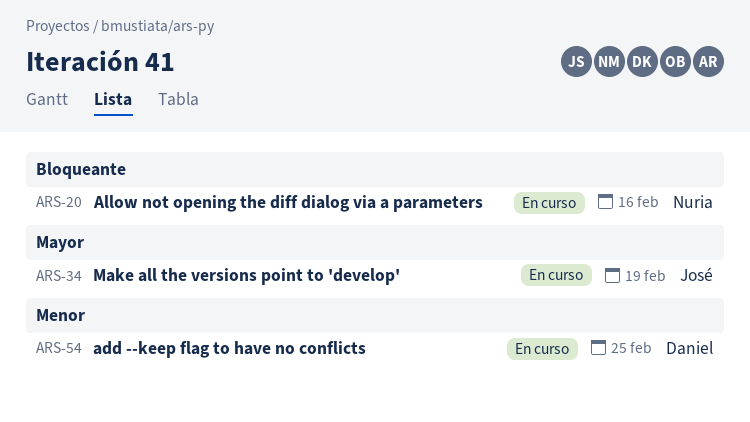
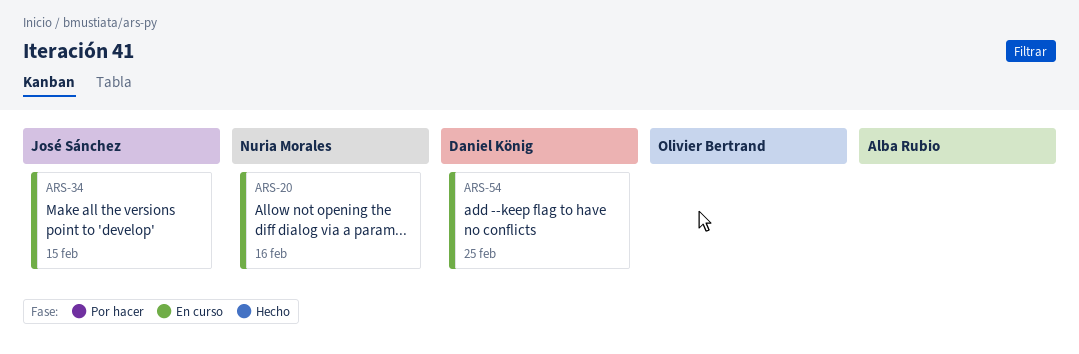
ARS-34, due: Feb 19 -> Feb 15

